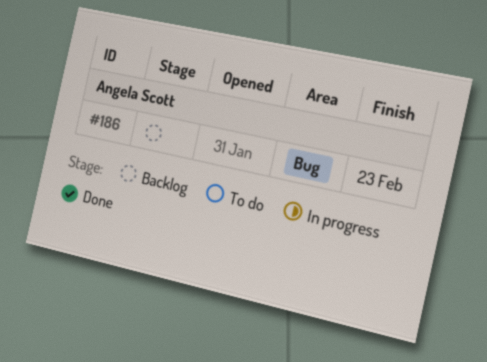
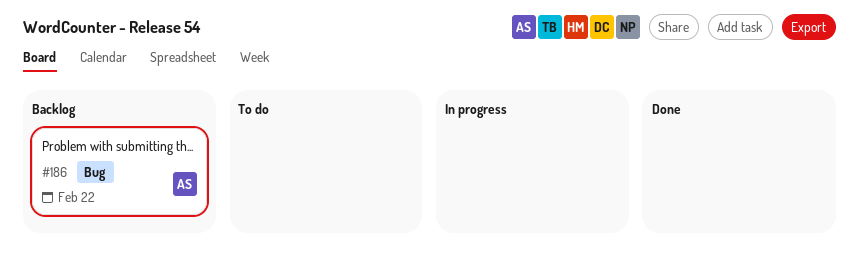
#186, due: Feb 23 -> Feb 22

